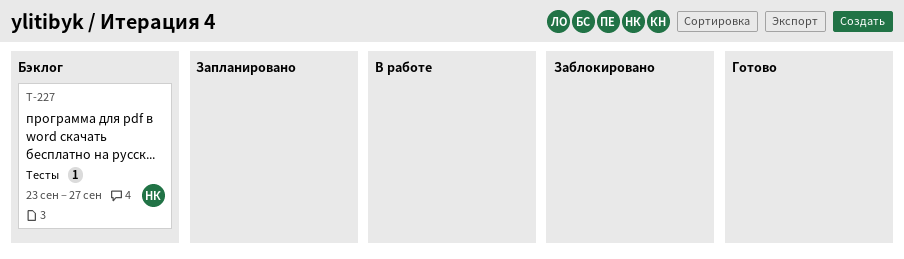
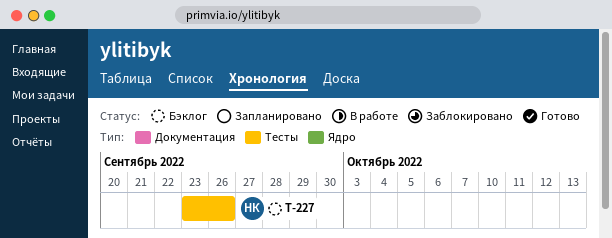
T-227, due: Sep 27 -> Sep 26

